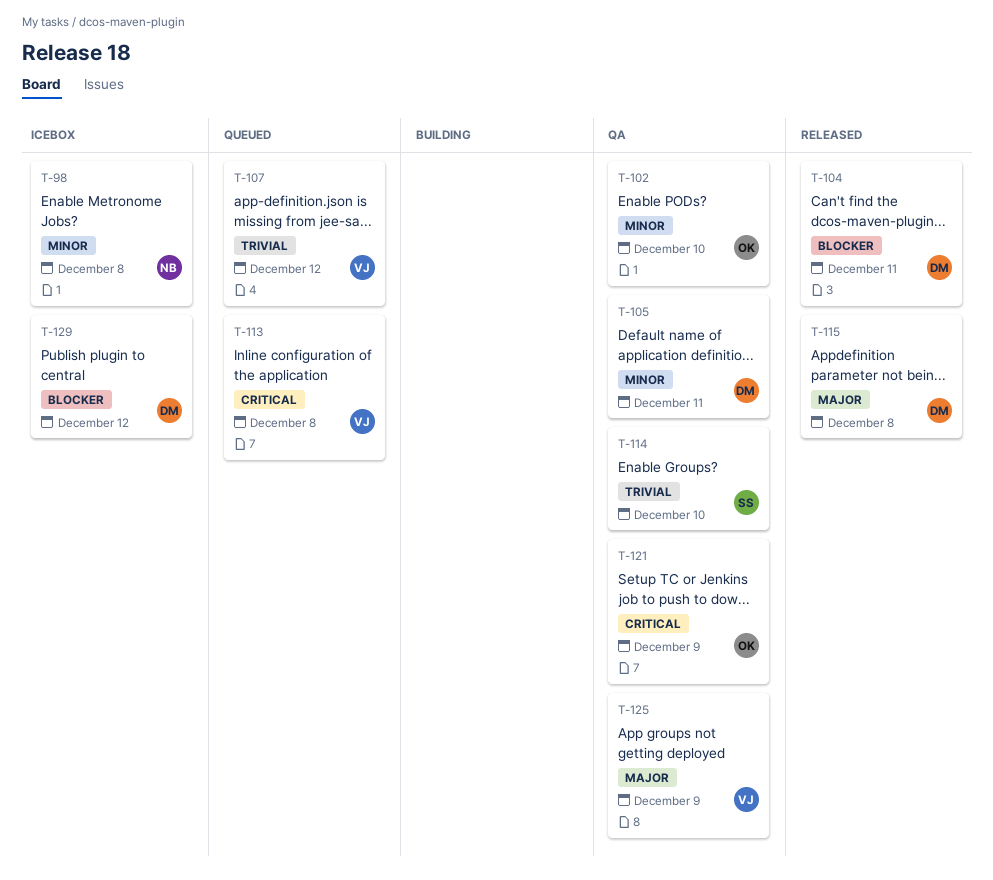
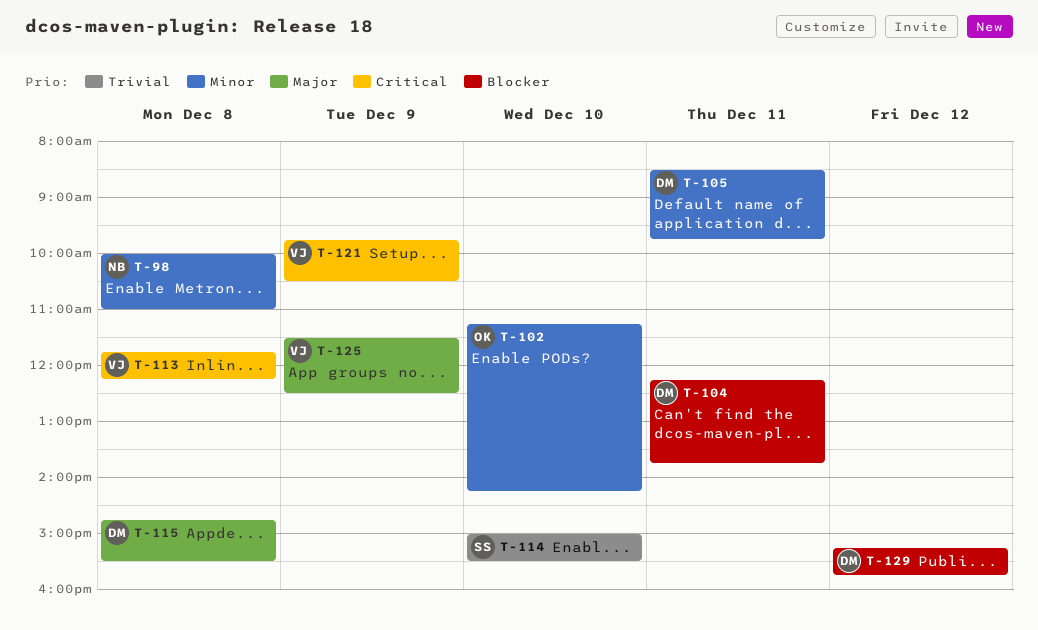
T-107: present -> none
T-121, owner: OK -> VJ

